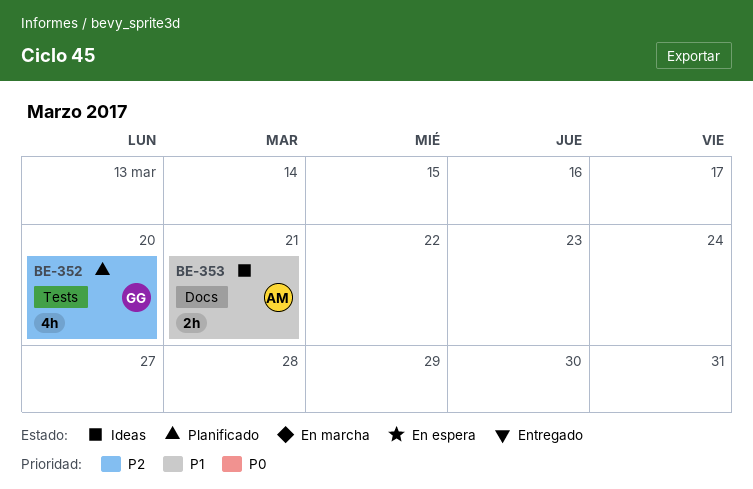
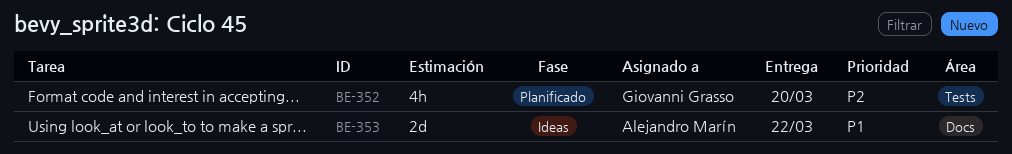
BE-353, estimate: 2h -> 2d
BE-353, due: Mar 21 -> Mar 22

